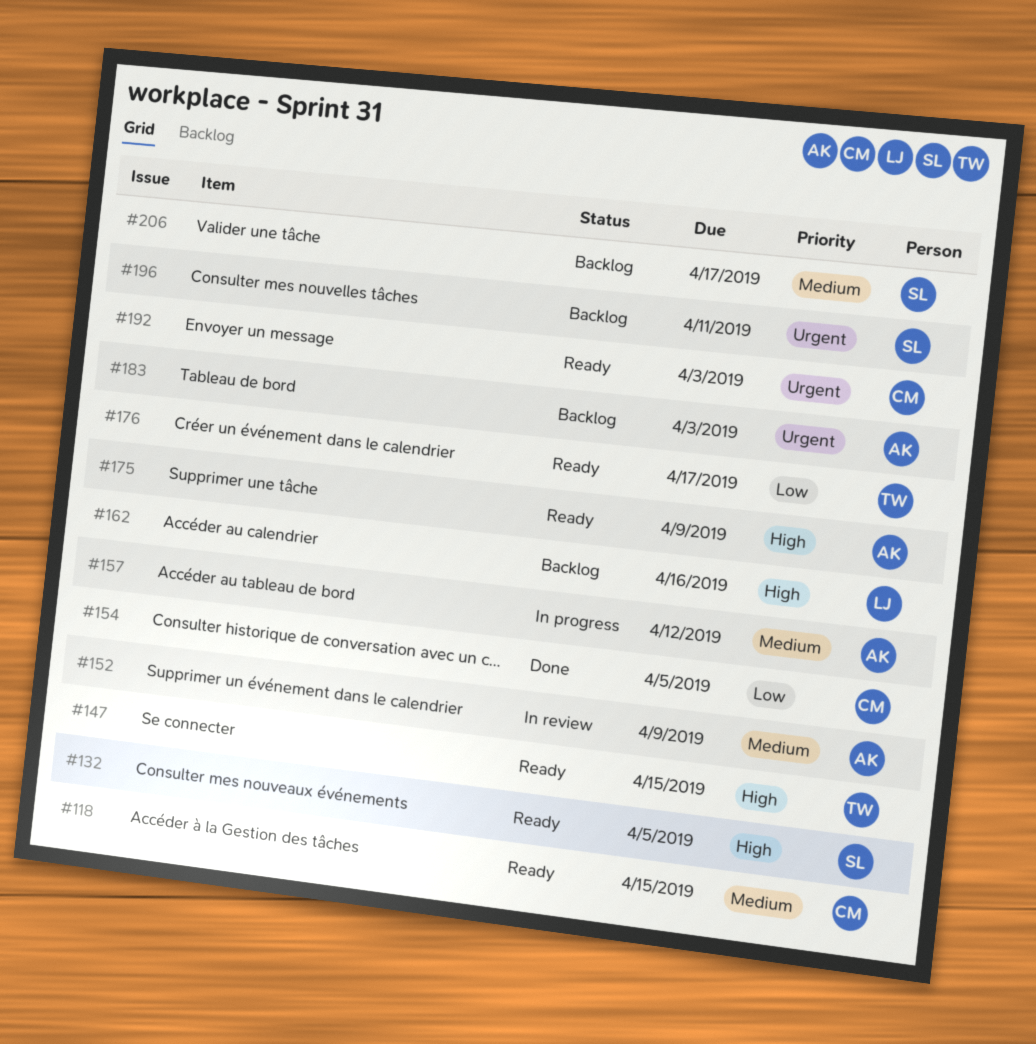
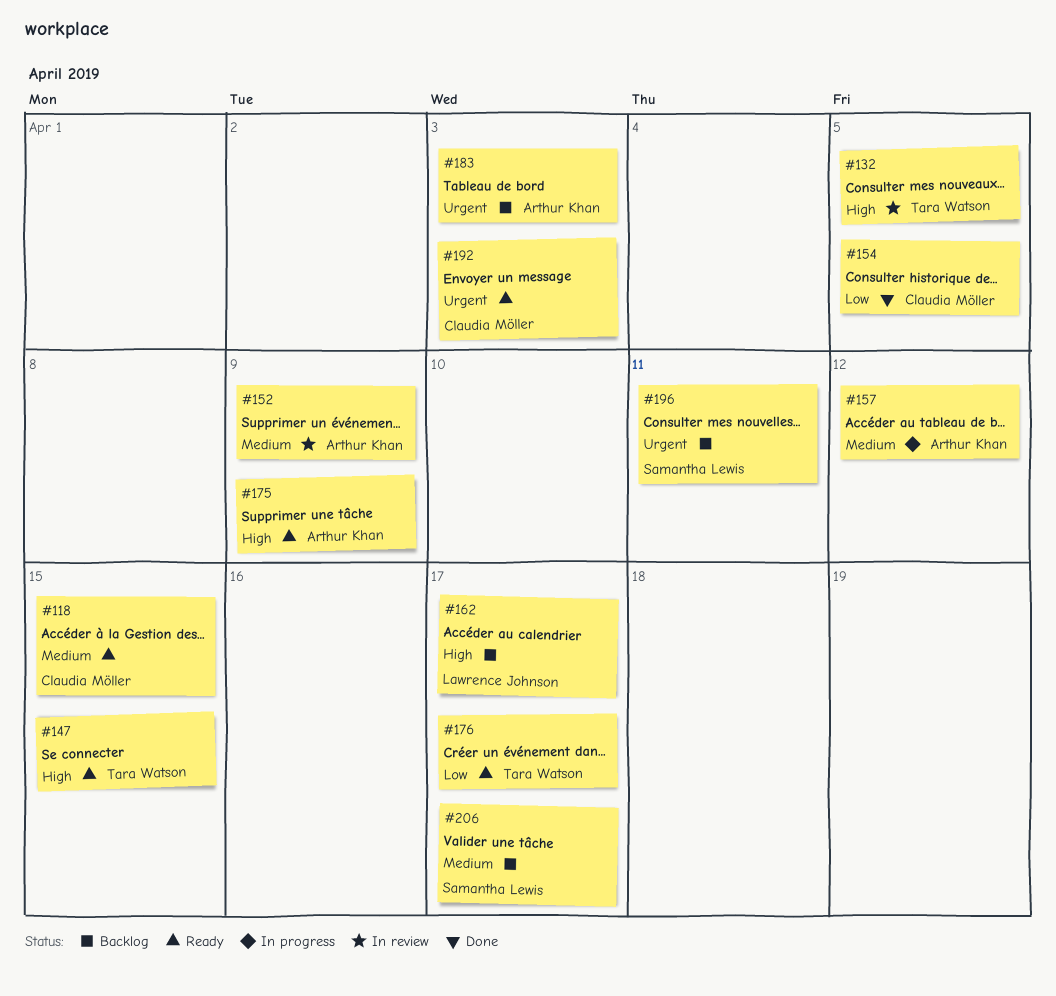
#132, status: Ready -> In review
#132, owner: Samantha Lewis -> Tara Watson
#162, due: Apr 16 -> Apr 17

